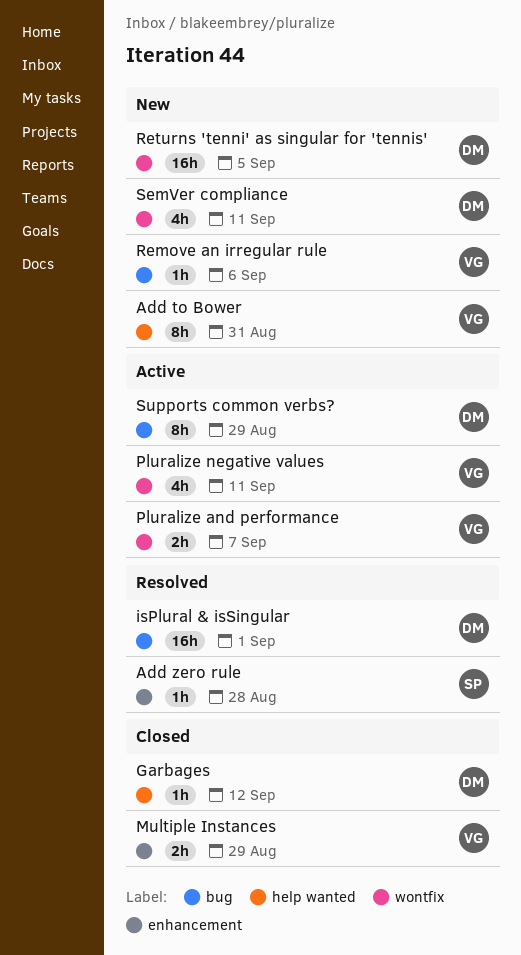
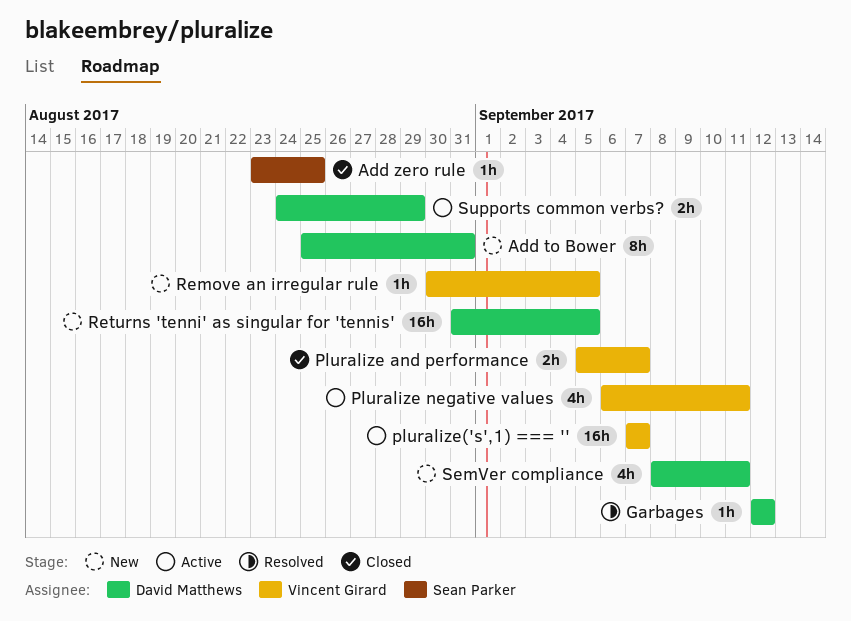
Add to Bower, owner: Vincent Girard -> David Matthews
Add zero rule, status: Resolved -> Closed
Add zero rule, due: Aug 28 -> Aug 25
Garbages, status: Closed -> Resolved
isPlural & isSingular: present -> none
Multiple Instances: present -> none
Pluralize and performance, status: Active -> Closed
pluralize('s',1) === '': none -> present
Remove an irregular rule, due: Sep 6 -> Sep 5
Supports common verbs?, estimate: 8h -> 2h

